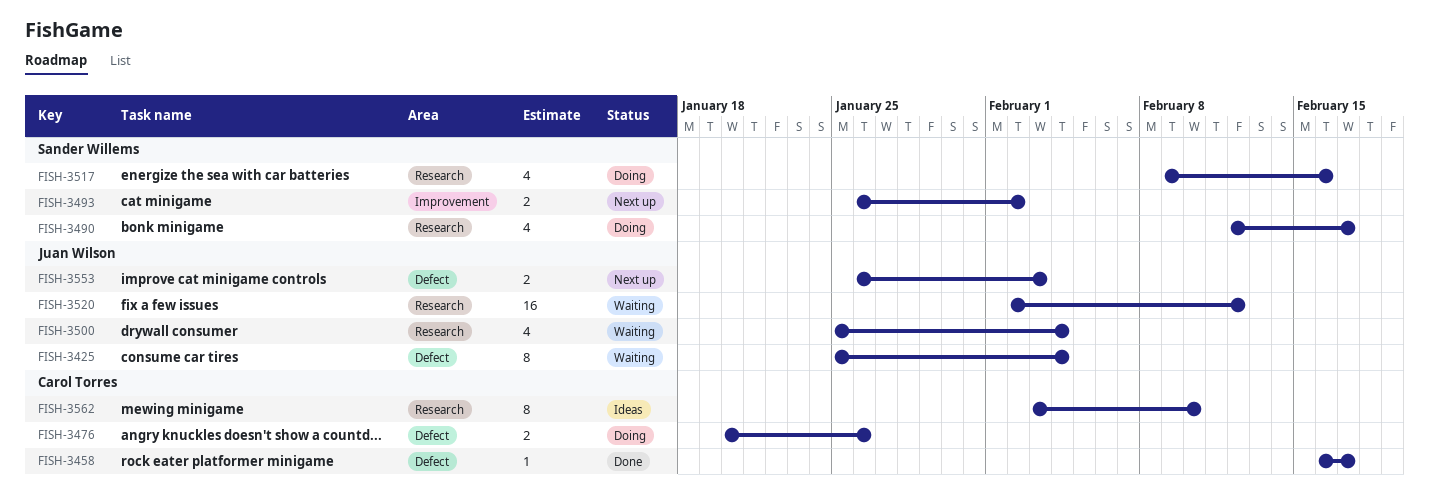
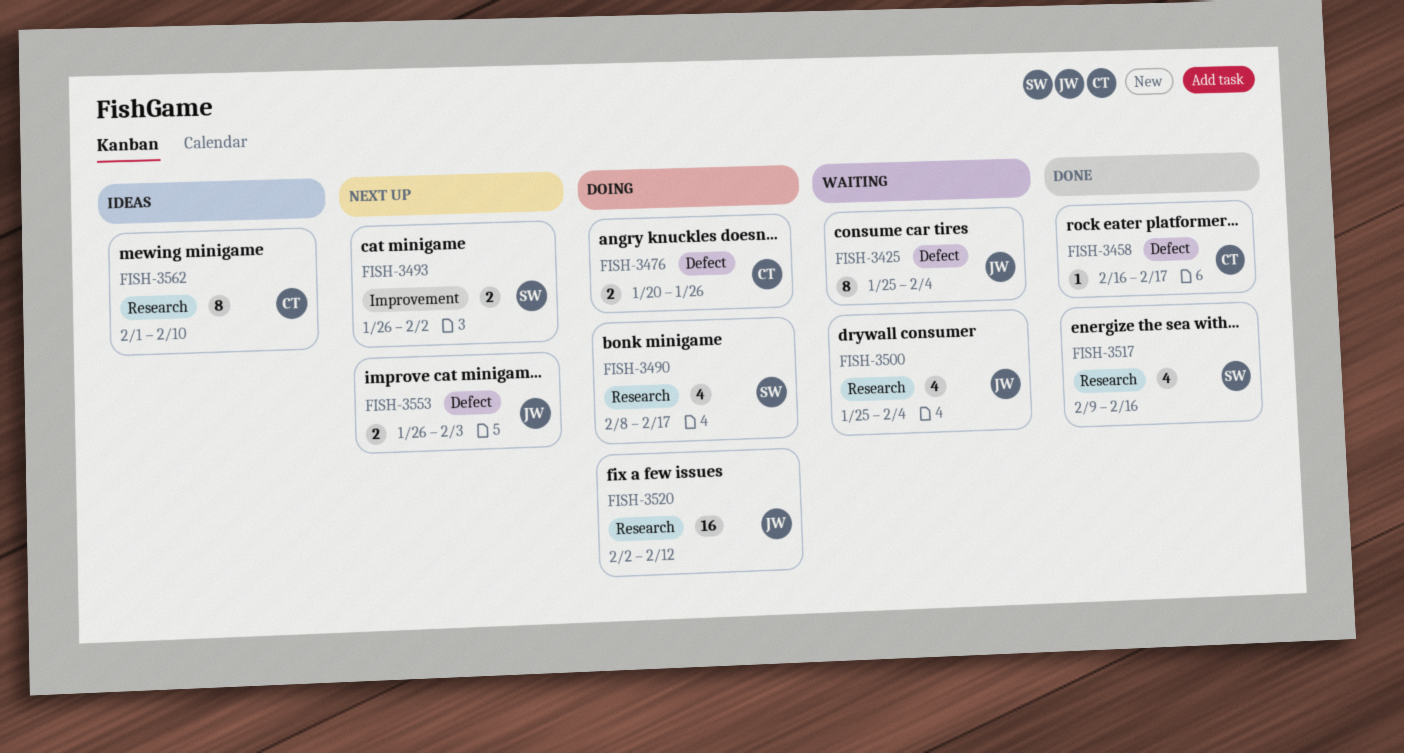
FISH-3490, start: Feb 12 -> Feb 8
FISH-3517, status: Doing -> Done
FISH-3520, status: Waiting -> Doing
FISH-3562, start: Feb 3 -> Feb 1

